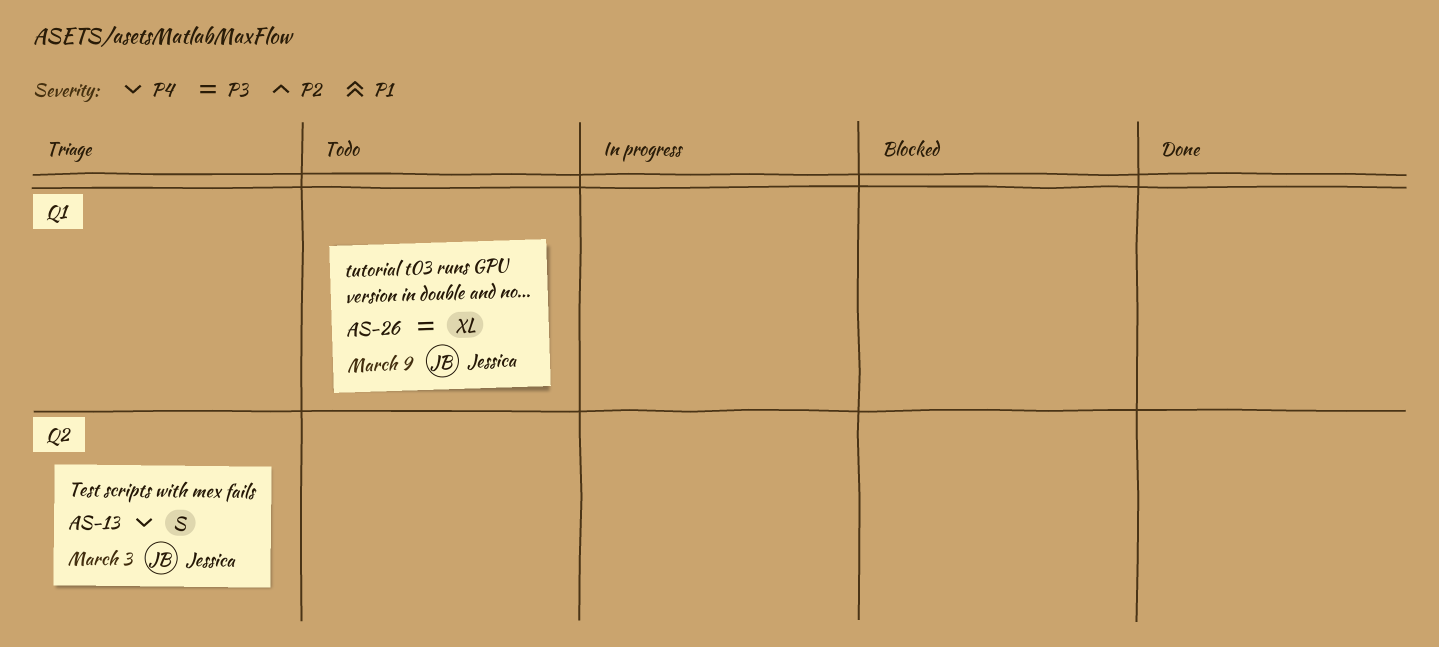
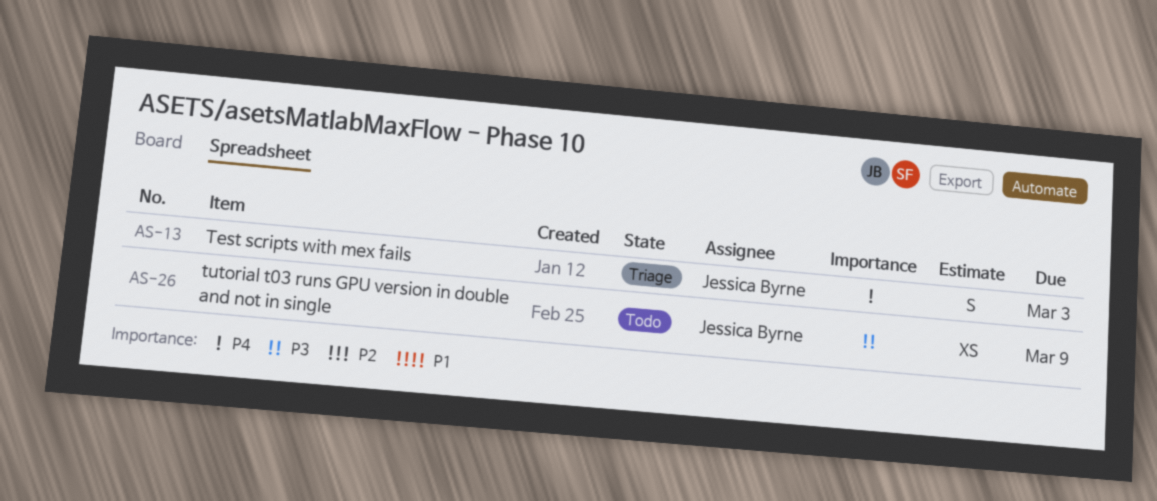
AS-26, estimate: XL -> XS

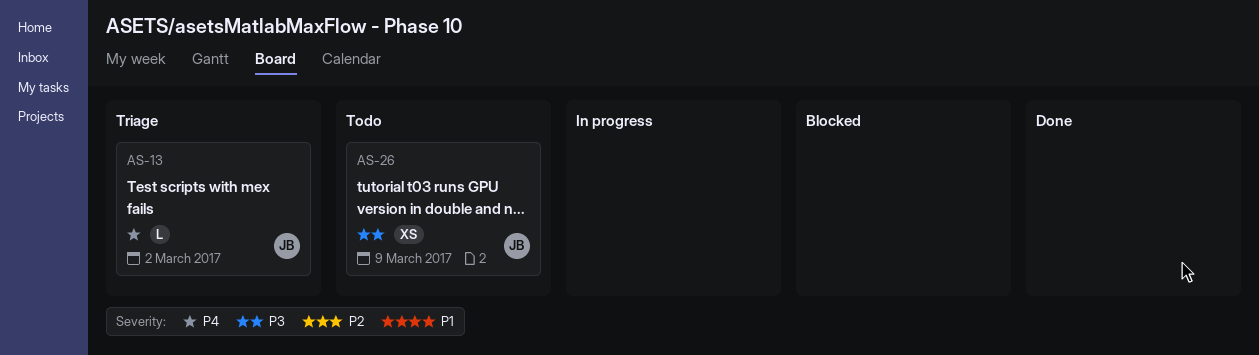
AS-13, estimate: S -> L
AS-13, due: Mar 3 -> Mar 2

